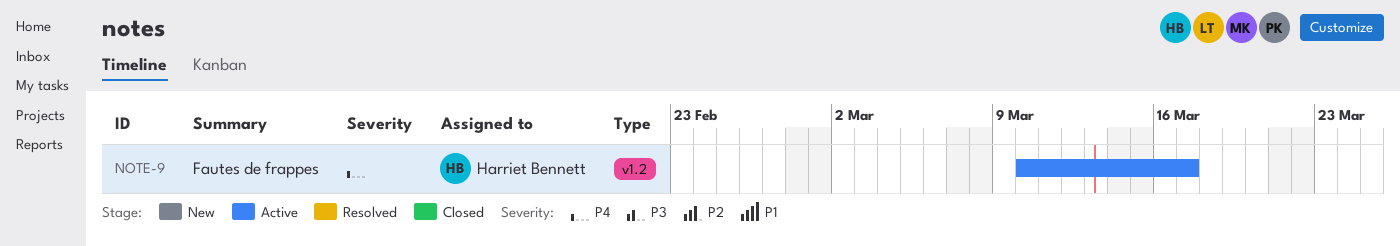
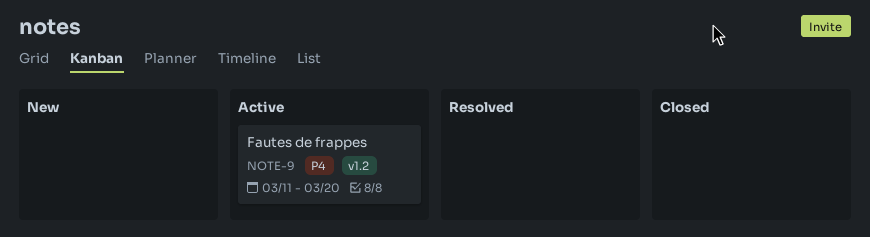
NOTE-9, start: Mar 10 -> Mar 11
NOTE-9, due: Mar 17 -> Mar 20

